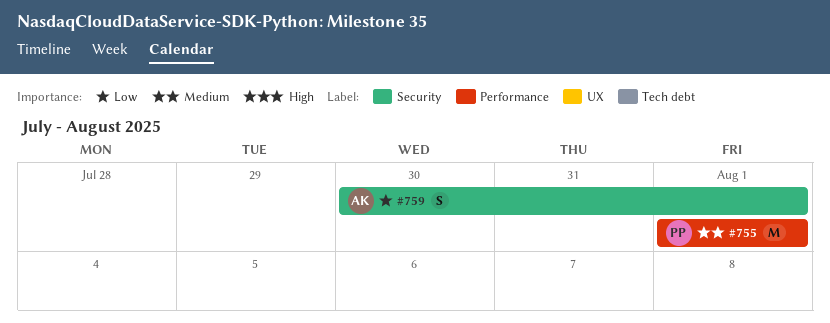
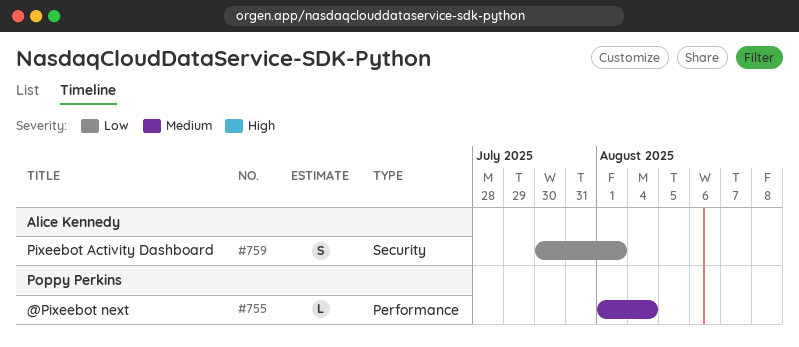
#755, estimate: M -> L
#755, due: Aug 1 -> Aug 4

